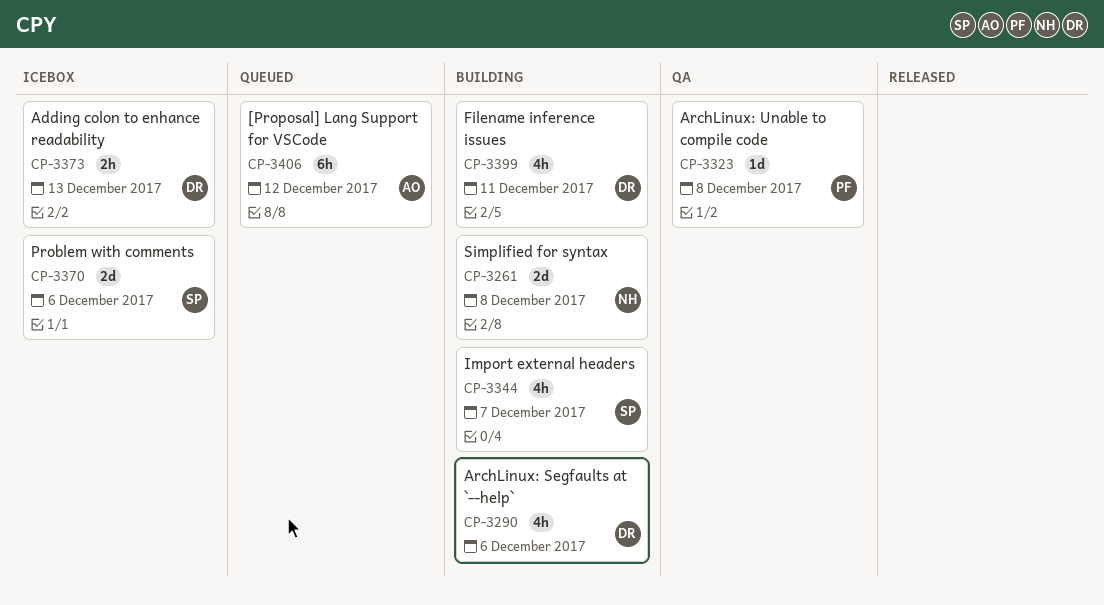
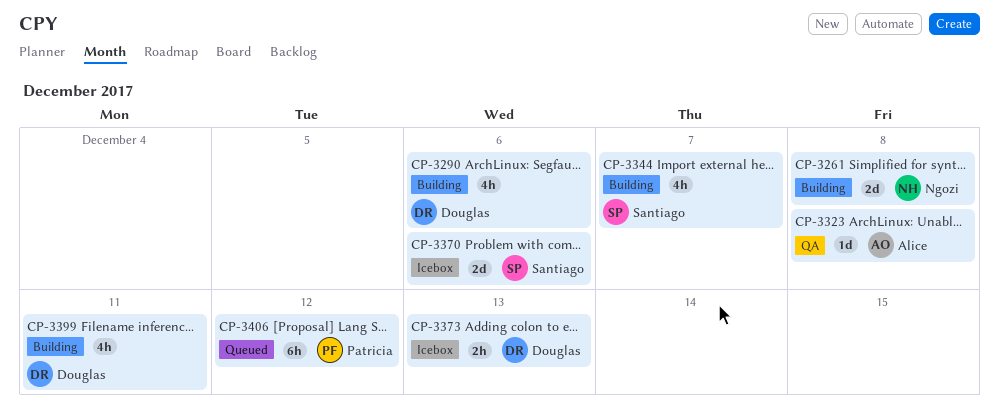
CP-3323, owner: Patricia -> Alice
CP-3406, owner: Alice -> Patricia

